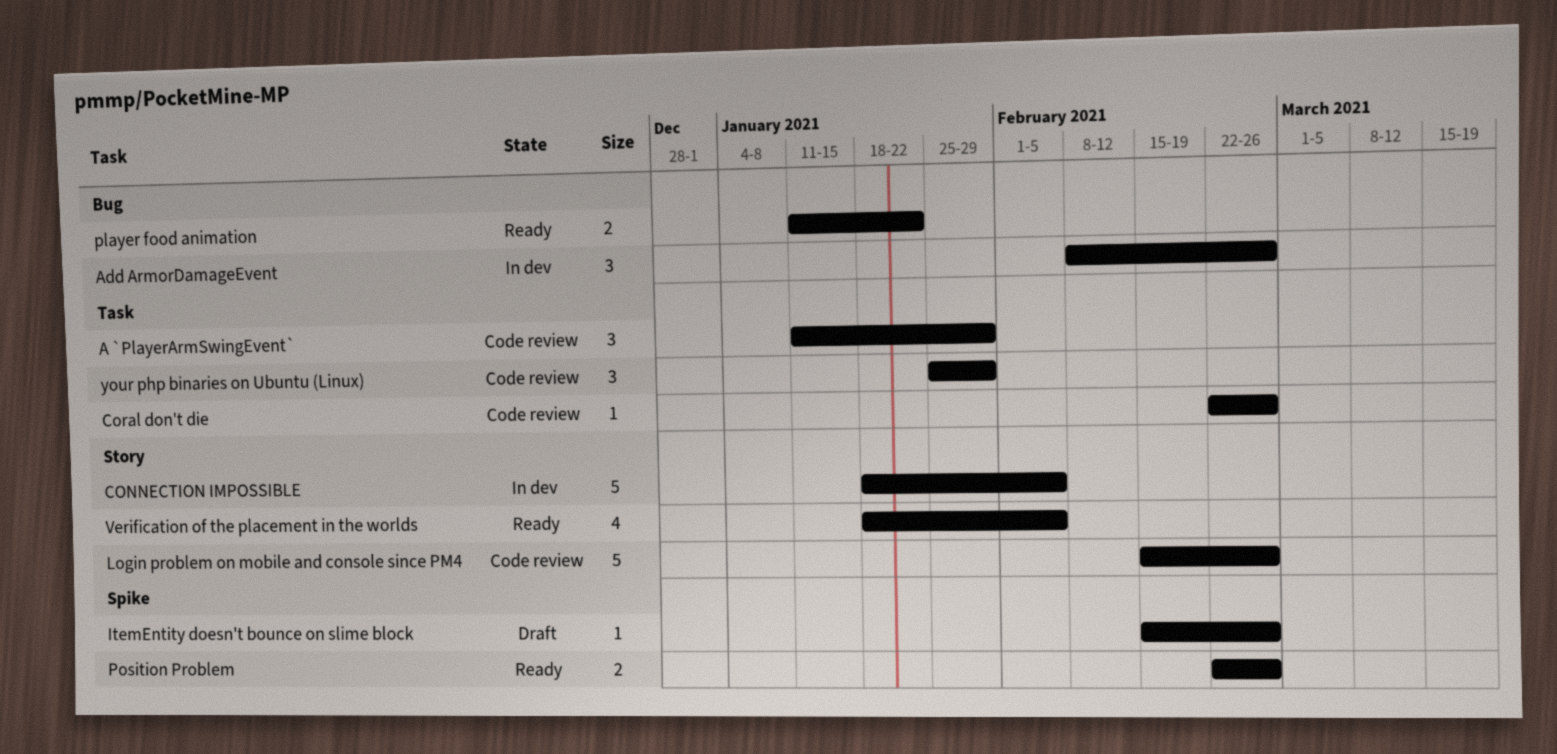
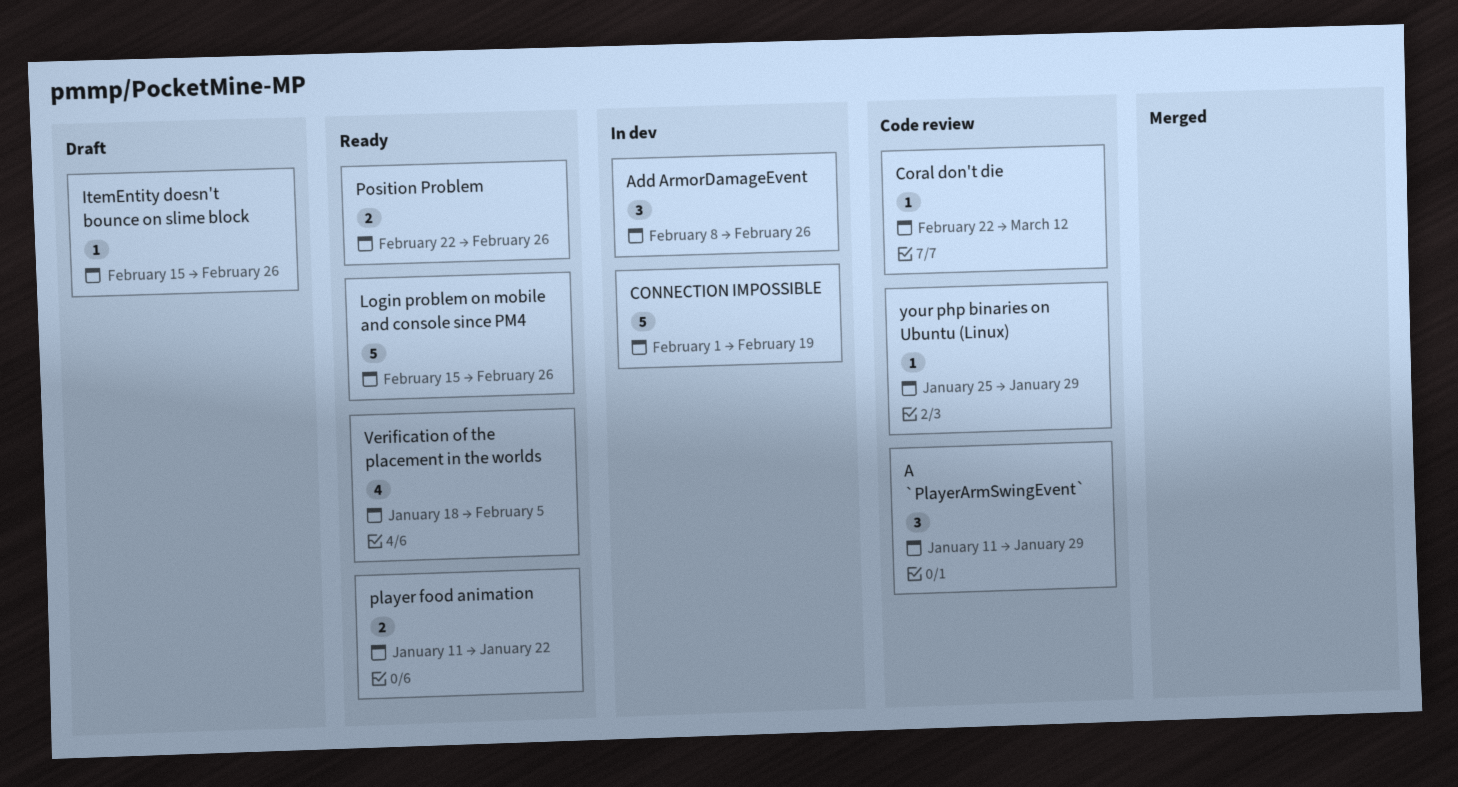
CONNECTION IMPOSSIBLE, start: Jan 18 -> Feb 1
CONNECTION IMPOSSIBLE, due: Feb 5 -> Feb 19
Coral don't die, due: Feb 26 -> Mar 12
Login problem on mobile and console since PM4, status: Code review -> Ready
your php binaries on Ubuntu (Linux), estimate: 3 -> 1

